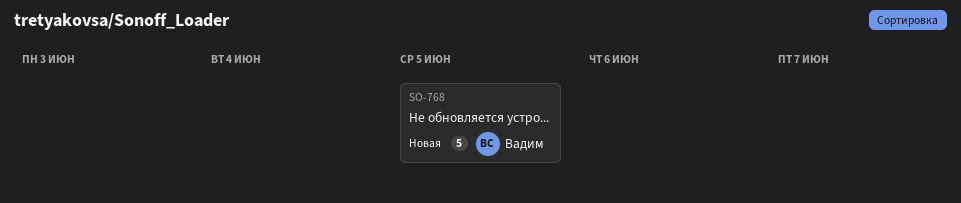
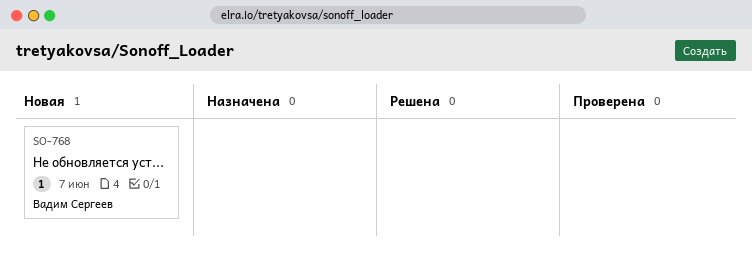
SO-768, estimate: 5 -> 1
SO-768, due: Jun 5 -> Jun 7

